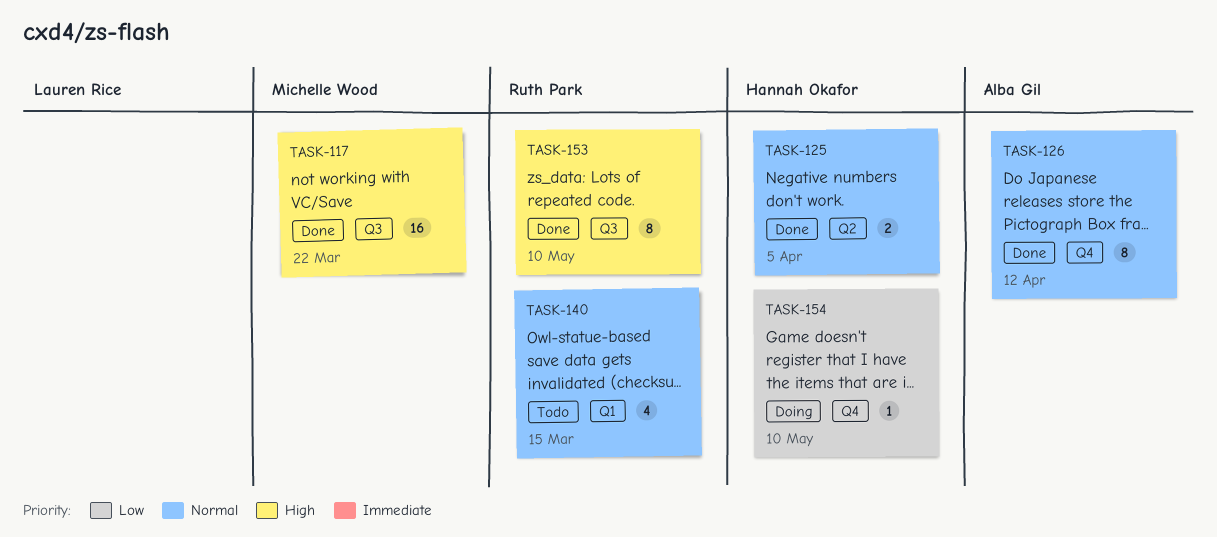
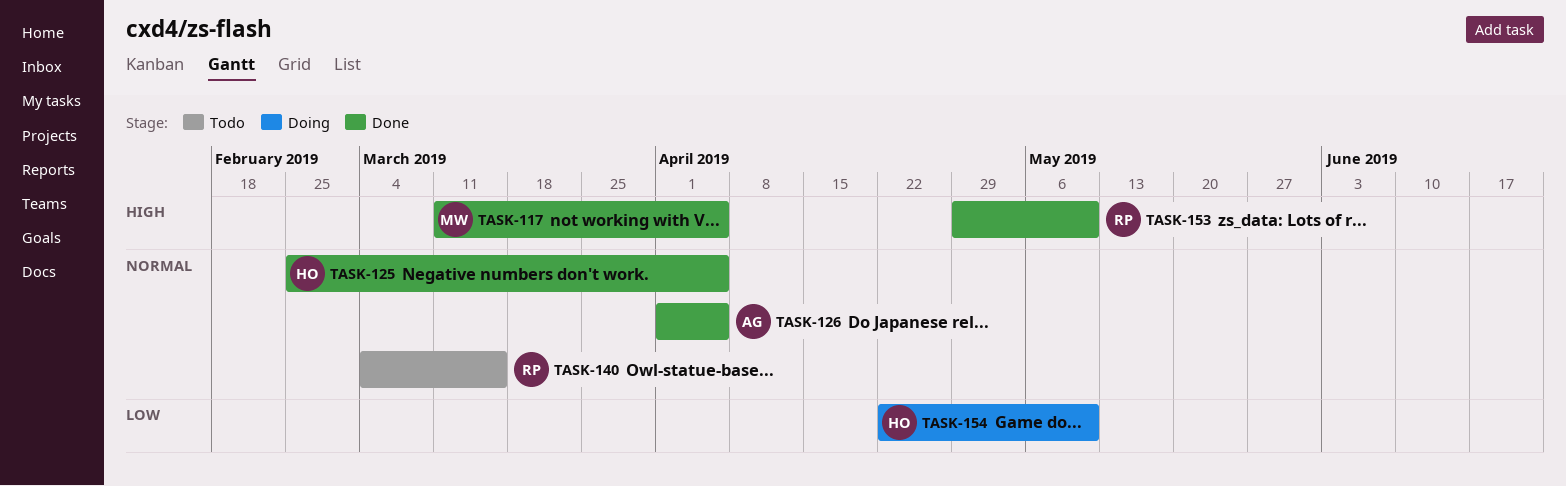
TASK-117, due: Mar 22 -> Apr 5
TASK-126, due: Apr 12 -> Apr 5

